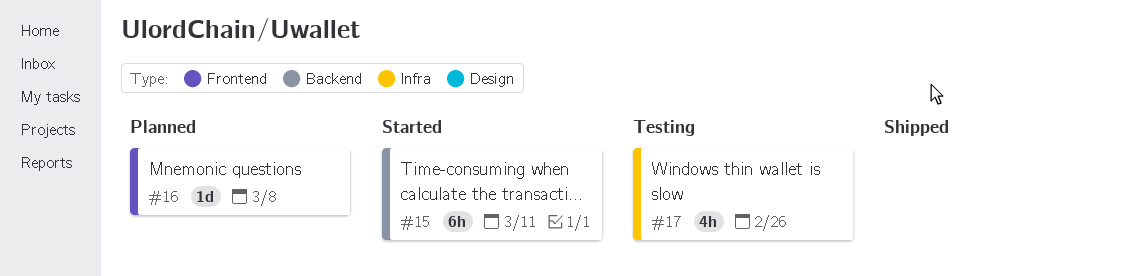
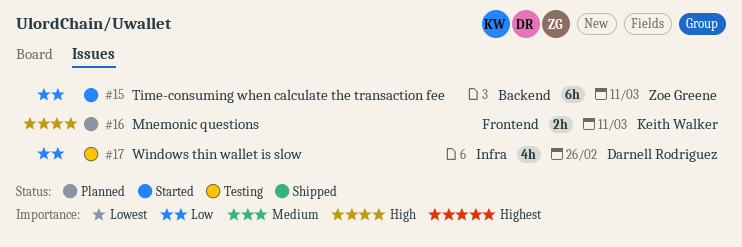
#16, estimate: 1d -> 2h
#16, due: Mar 8 -> Mar 11

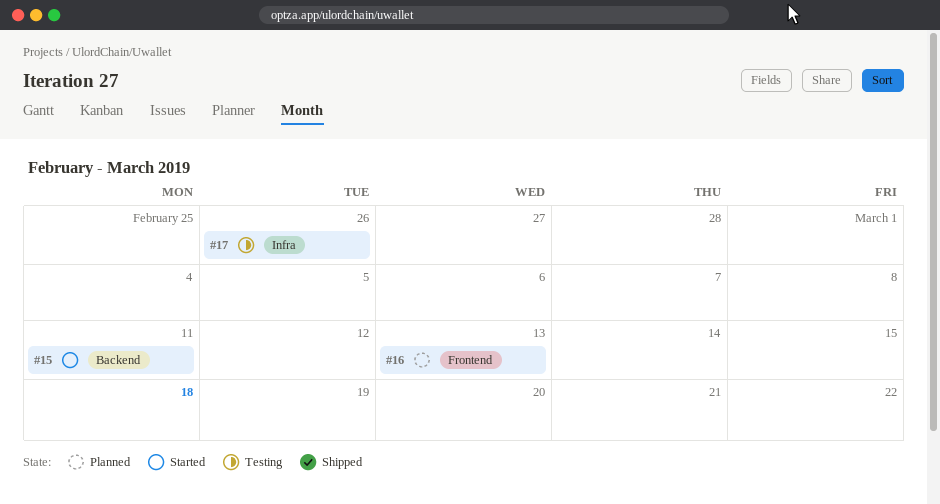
#16, due: Mar 11 -> Mar 13

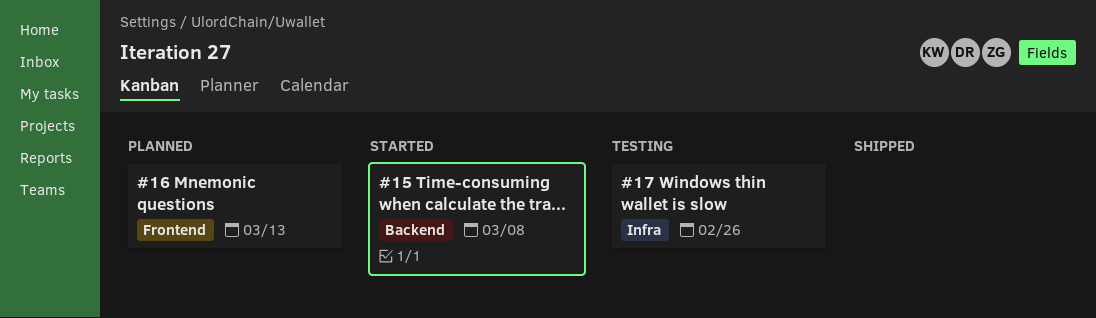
#15, due: Mar 11 -> Mar 8

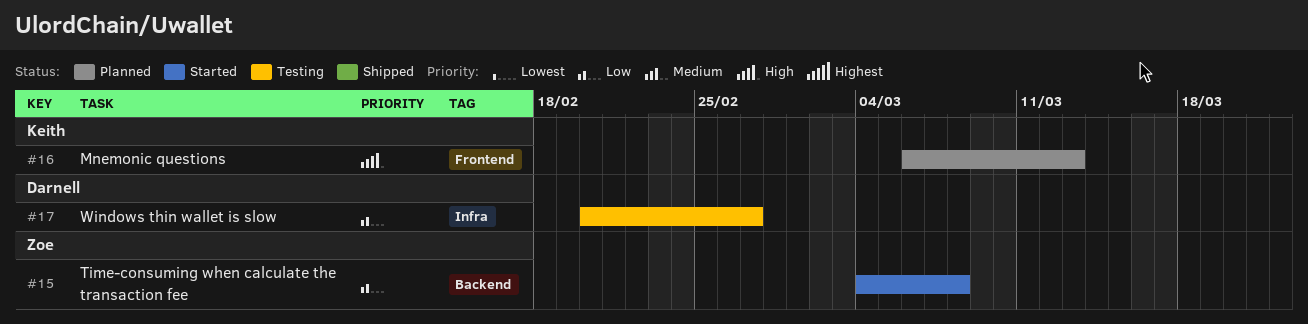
#17, due: Feb 26 -> Feb 27

